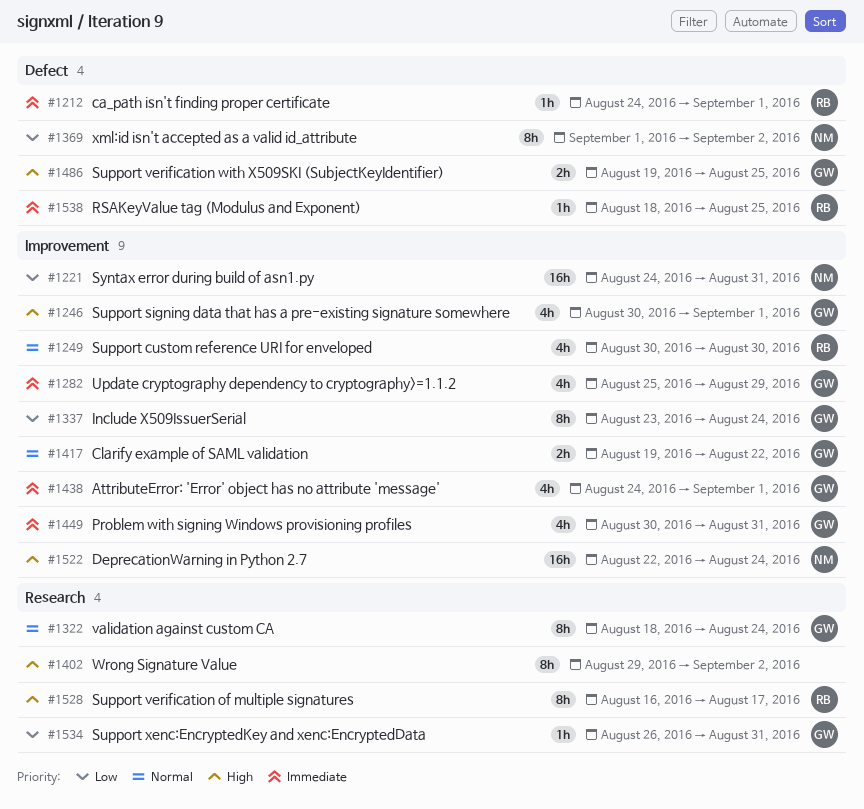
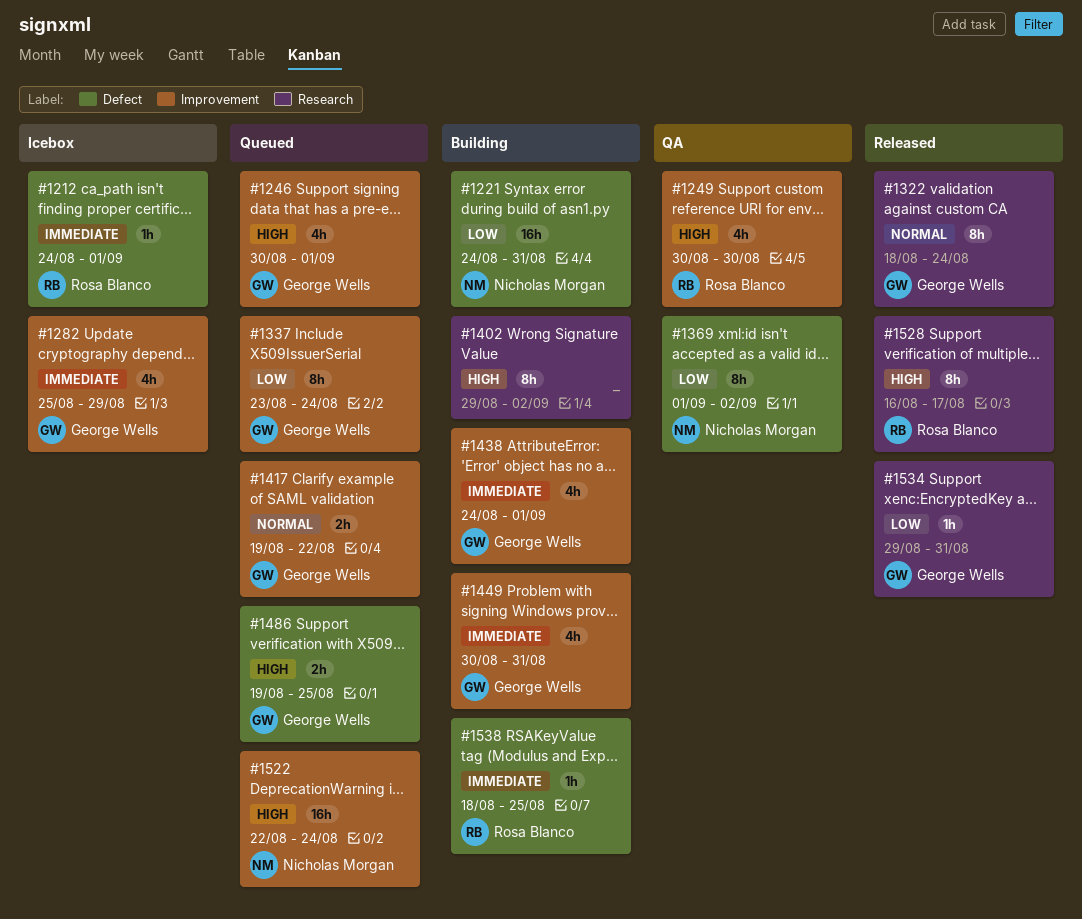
#1221, label: Improvement -> Defect
#1249, priority: Normal -> High
#1534, start: Aug 26 -> Aug 29

